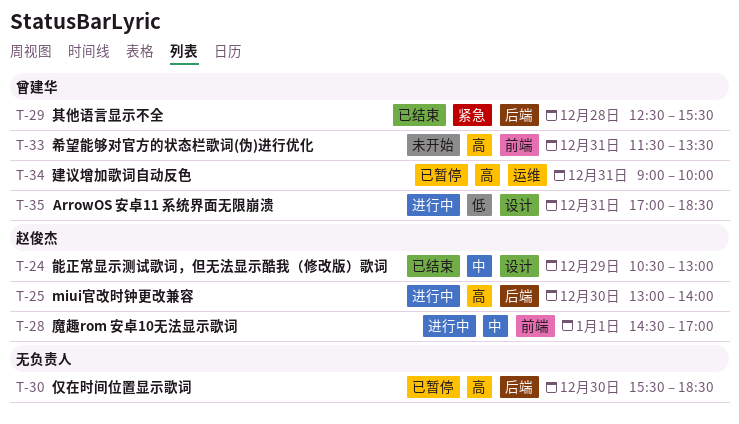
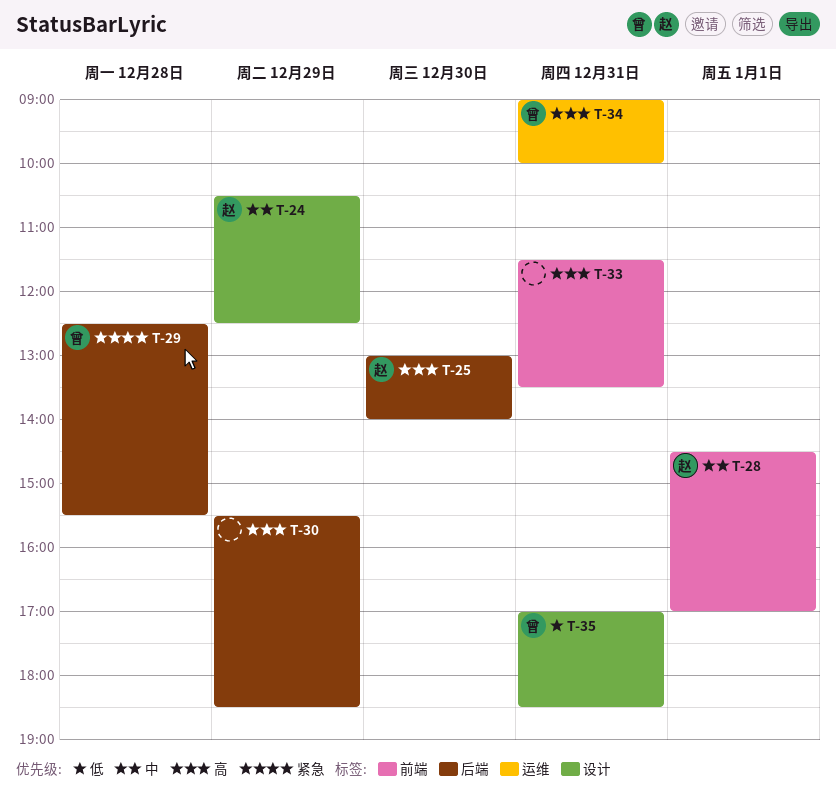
T-24, ends: 13:00 -> 12:30
T-30, day: Dec 30 -> Dec 29
T-33, owner: 曾建华 -> none

